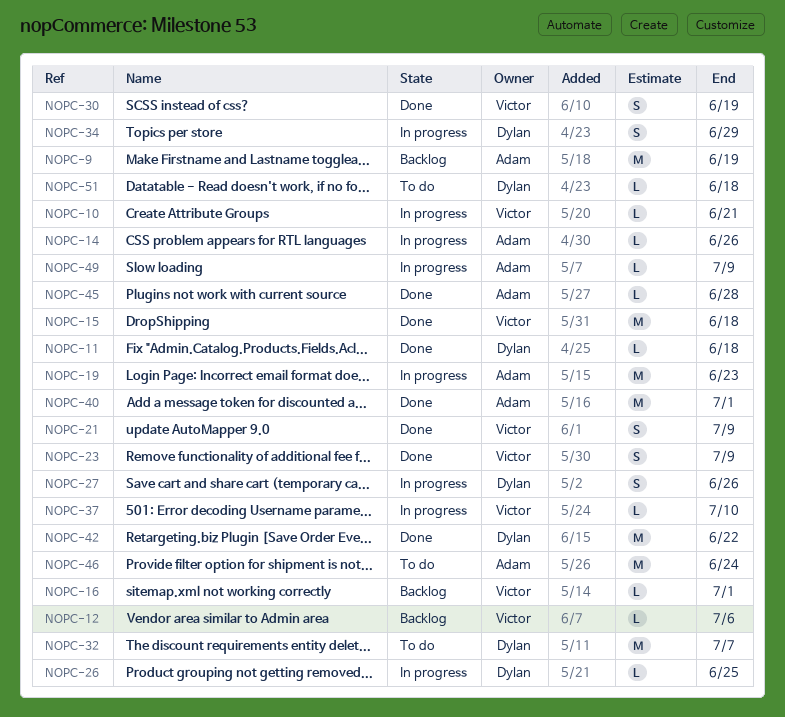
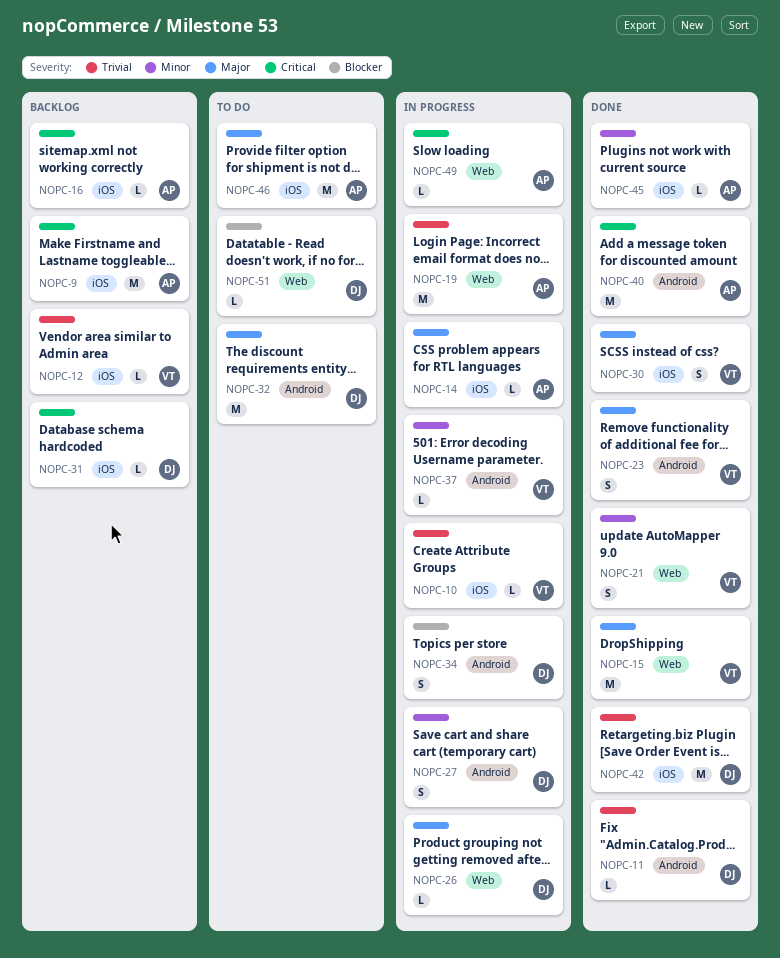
NOPC-16, owner: Victor -> Adam
NOPC-31: none -> present

